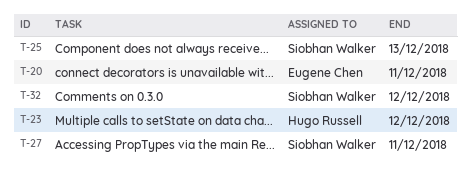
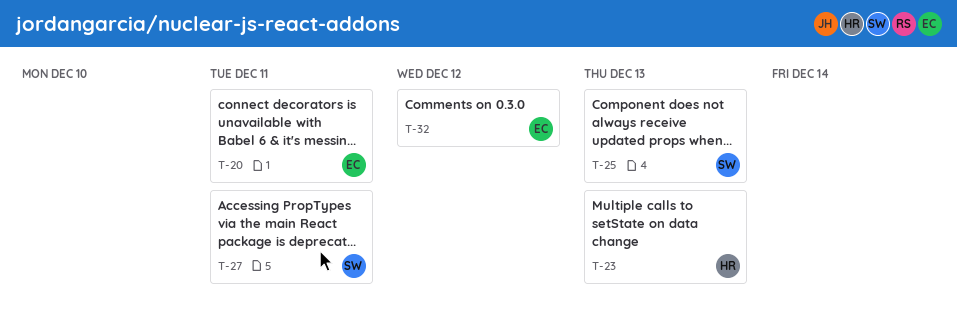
T-23, due: Dec 12 -> Dec 13
T-32, owner: Siobhan Walker -> Eugene Chen

